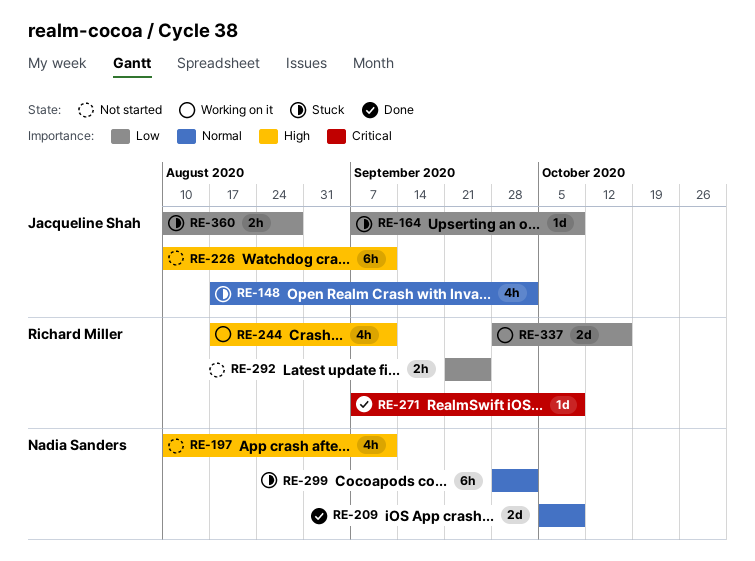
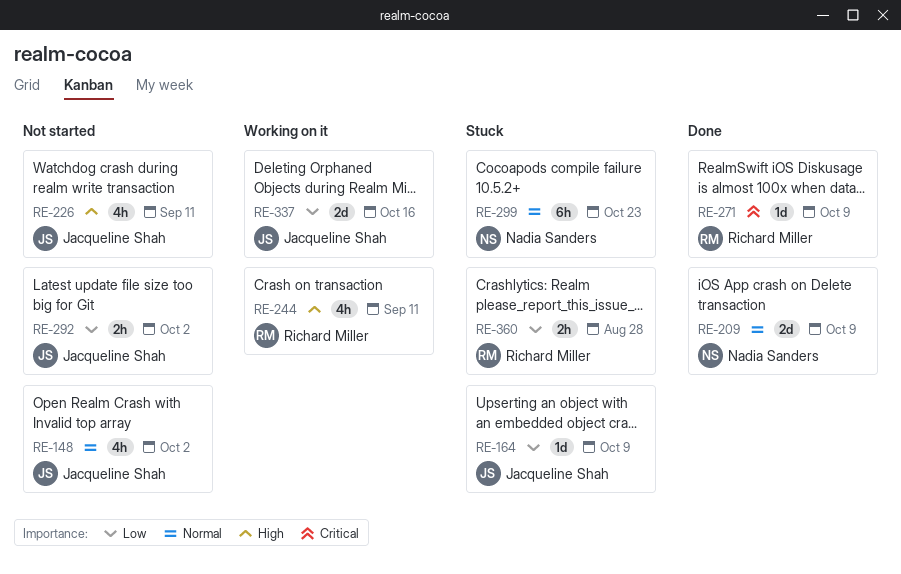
RE-148, status: Stuck -> Not started
RE-197: present -> none
RE-226, estimate: 6h -> 4h
RE-292, owner: Richard Miller -> Jacqueline Shah
RE-292, due: Sep 25 -> Oct 2
RE-299, due: Oct 2 -> Oct 23
RE-337, owner: Richard Miller -> Jacqueline Shah
RE-360, owner: Jacqueline Shah -> Richard Miller

